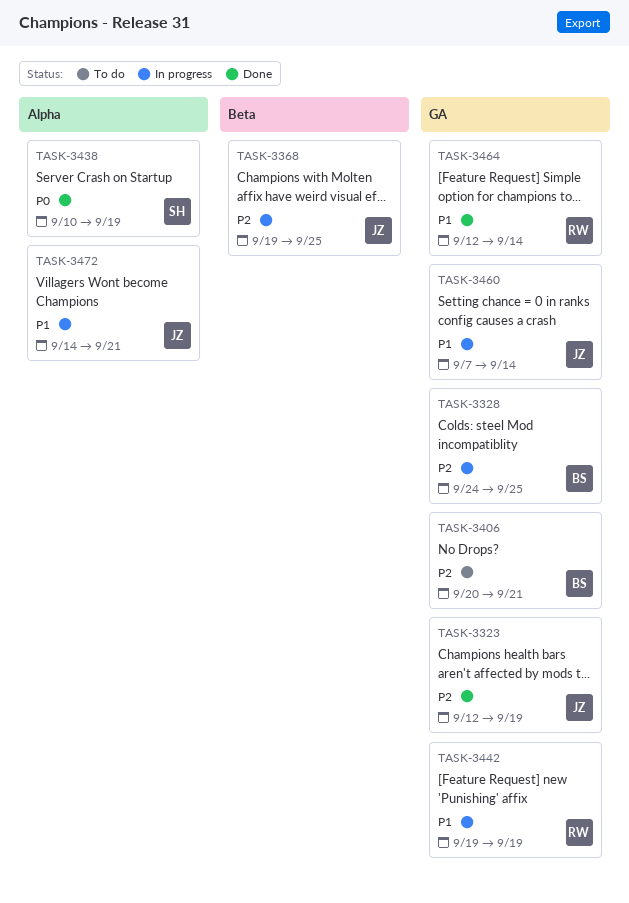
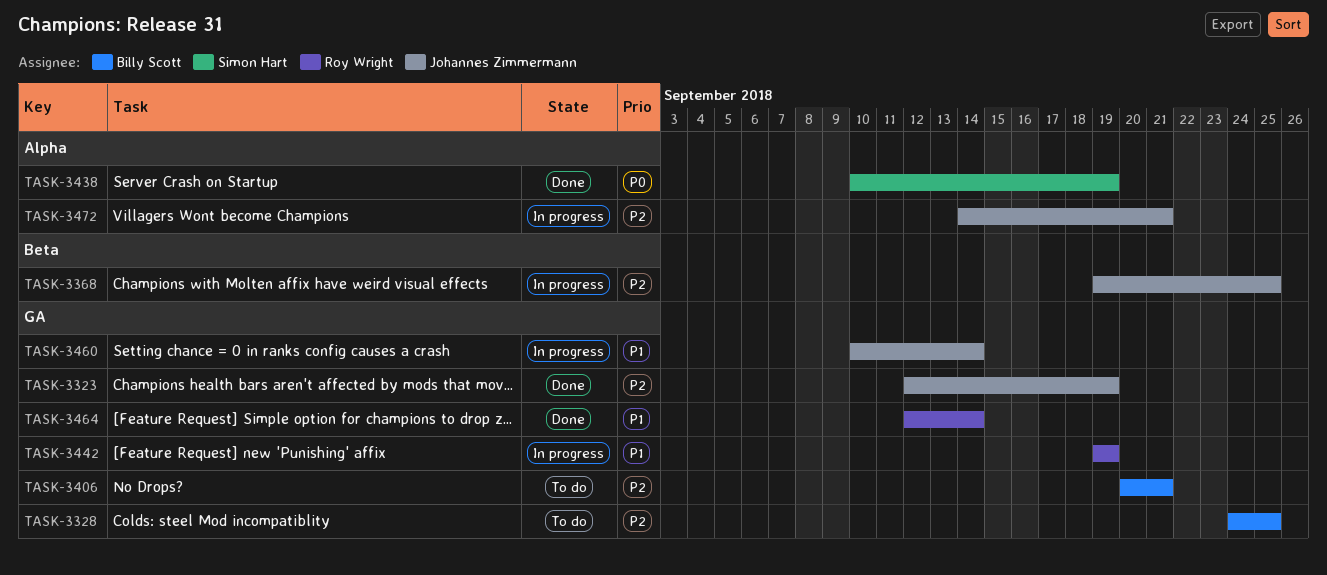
TASK-3328, status: In progress -> To do
TASK-3460, start: Sep 7 -> Sep 10
TASK-3472, priority: P1 -> P2

